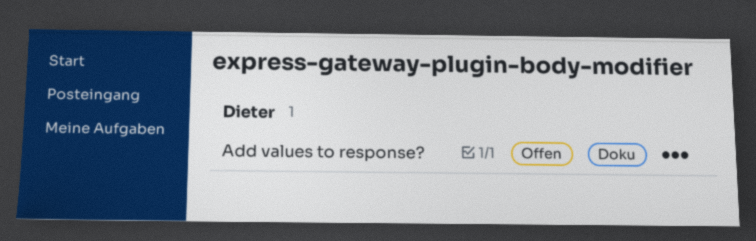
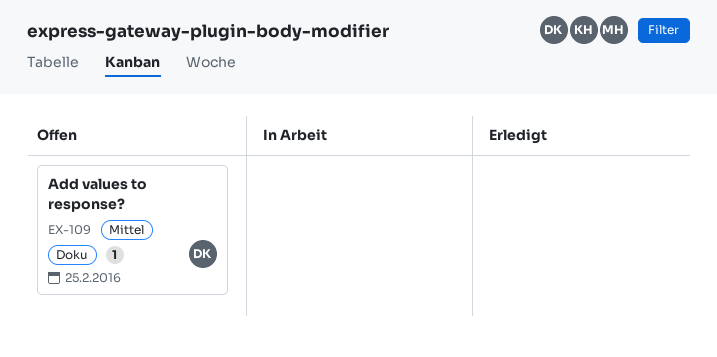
Add values to response?, estimate: 3 -> 1

